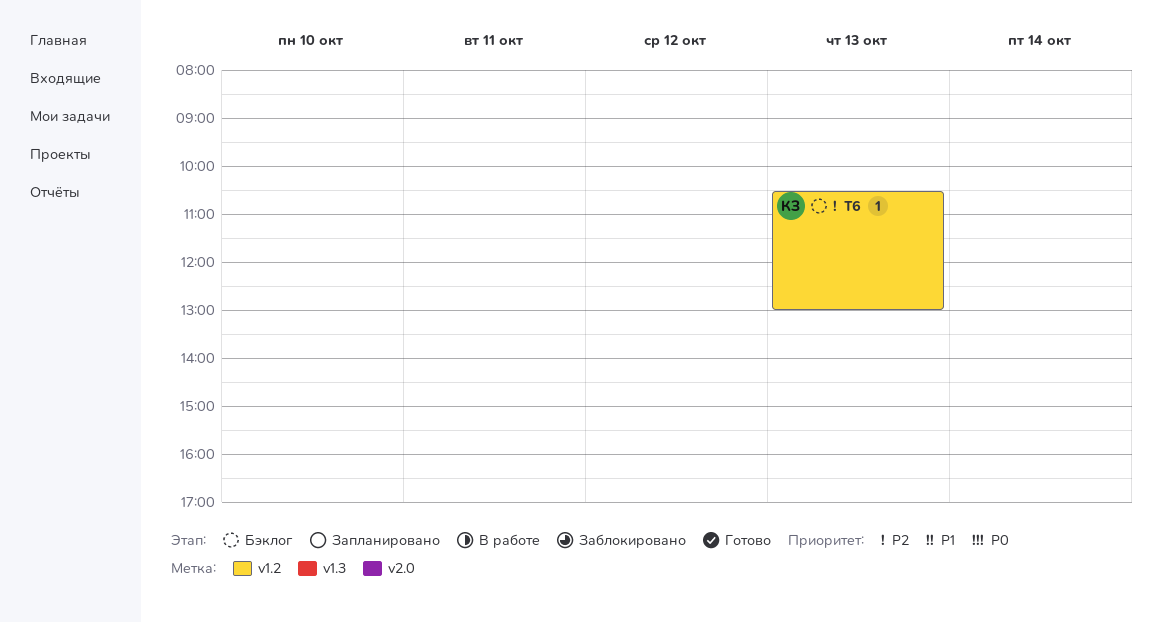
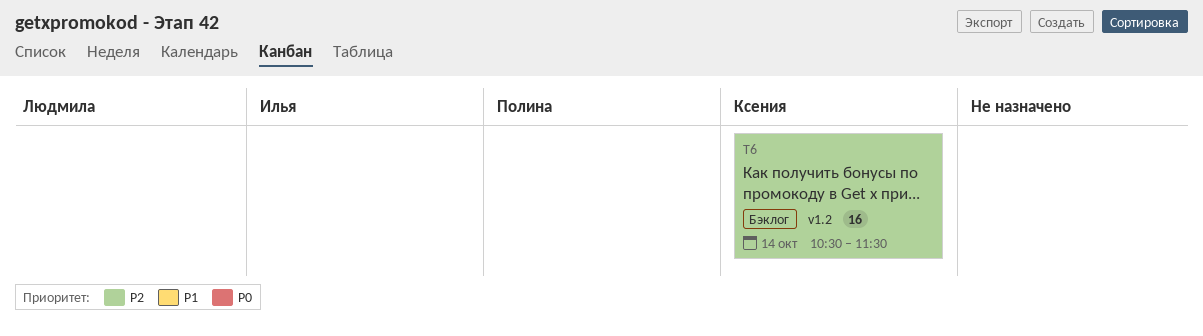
T6, estimate: 1 -> 16
T6, day: Oct 13 -> Oct 14
T6, ends: 13:00 -> 11:30

